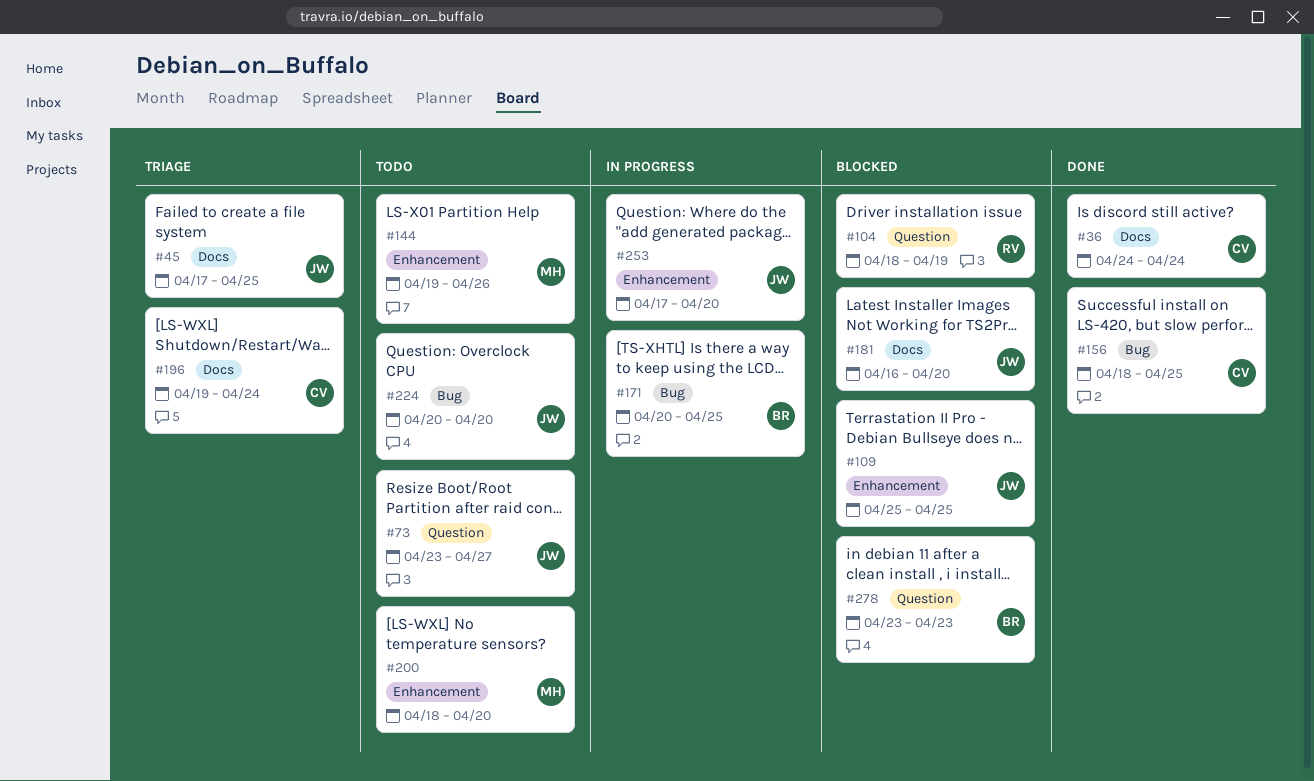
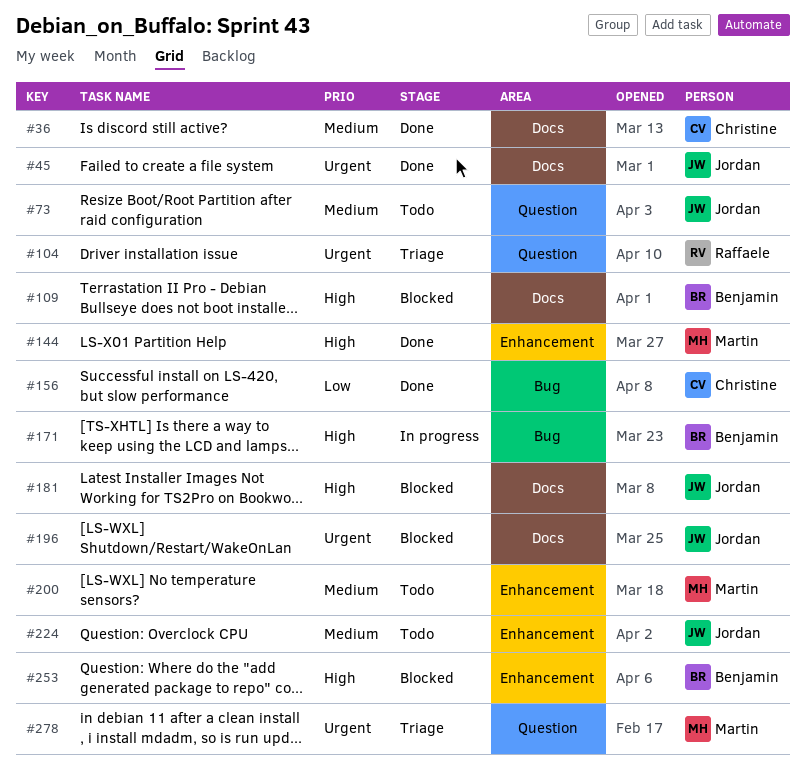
#45, status: Triage -> Done
#104, status: Blocked -> Triage
#109, owner: Jordan -> Benjamin
#109, label: Enhancement -> Docs
#144, status: Todo -> Done
#196, status: Triage -> Blocked
#196, owner: Christine -> Jordan
#224, label: Bug -> Enhancement
#253, status: In progress -> Blocked
#253, owner: Jordan -> Benjamin
#278, status: Blocked -> Triage
#278, owner: Benjamin -> Martin

